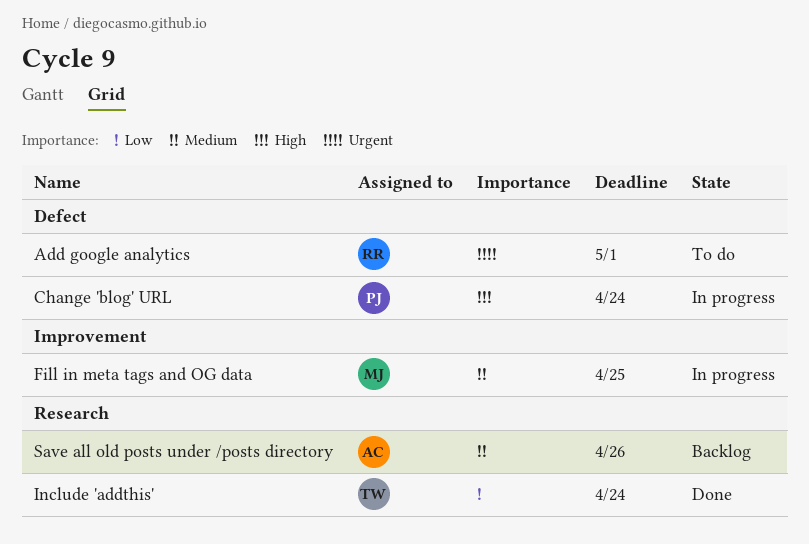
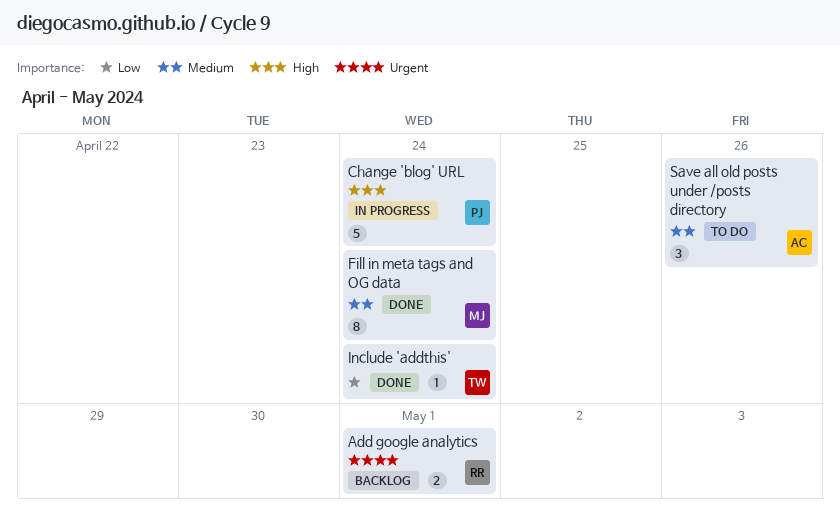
Add google analytics, status: To do -> Backlog
Fill in meta tags and OG data, status: In progress -> Done
Fill in meta tags and OG data, due: Apr 25 -> Apr 24
Save all old posts under /posts directory, status: Backlog -> To do

